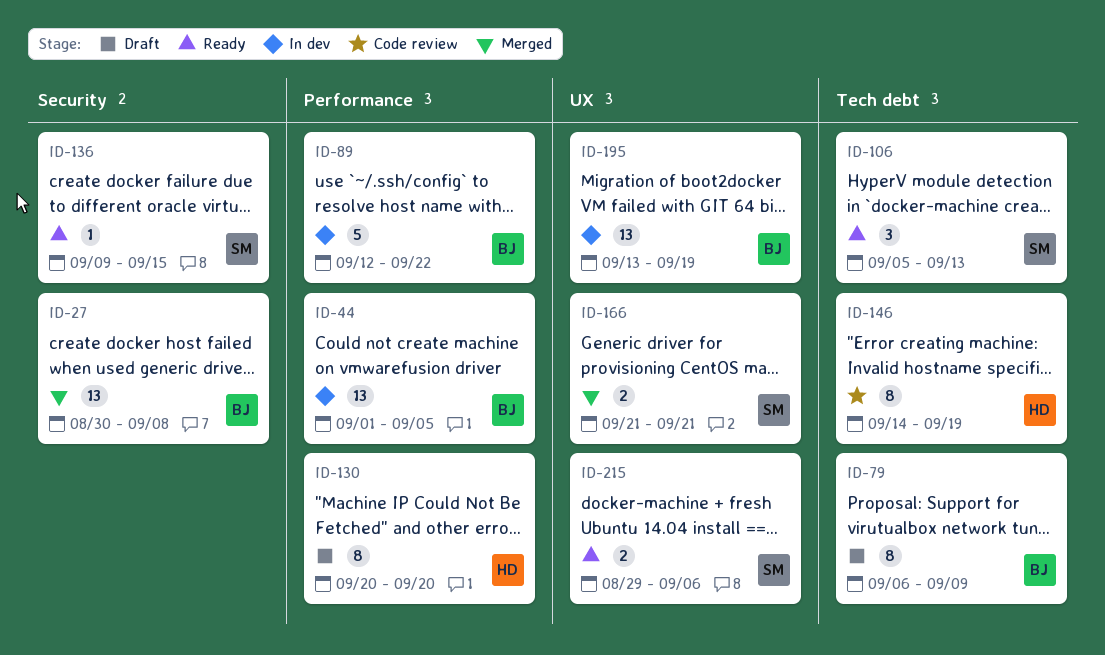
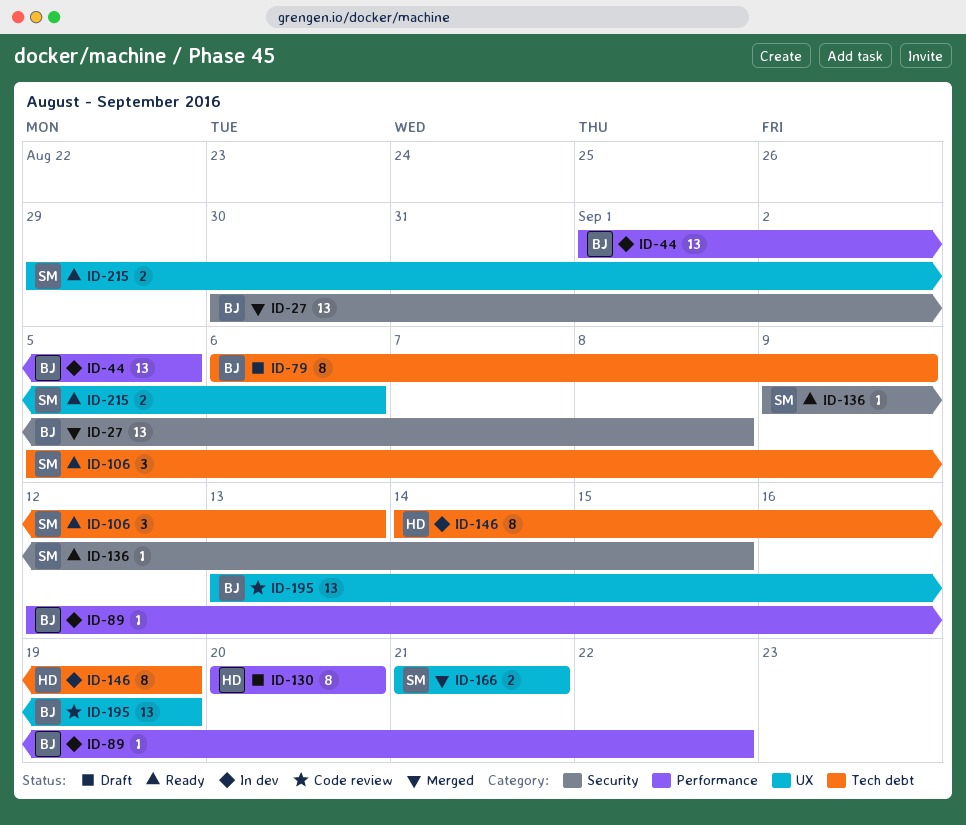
ID-89, estimate: 5 -> 1
ID-146, status: Code review -> In dev
ID-195, status: In dev -> Code review

